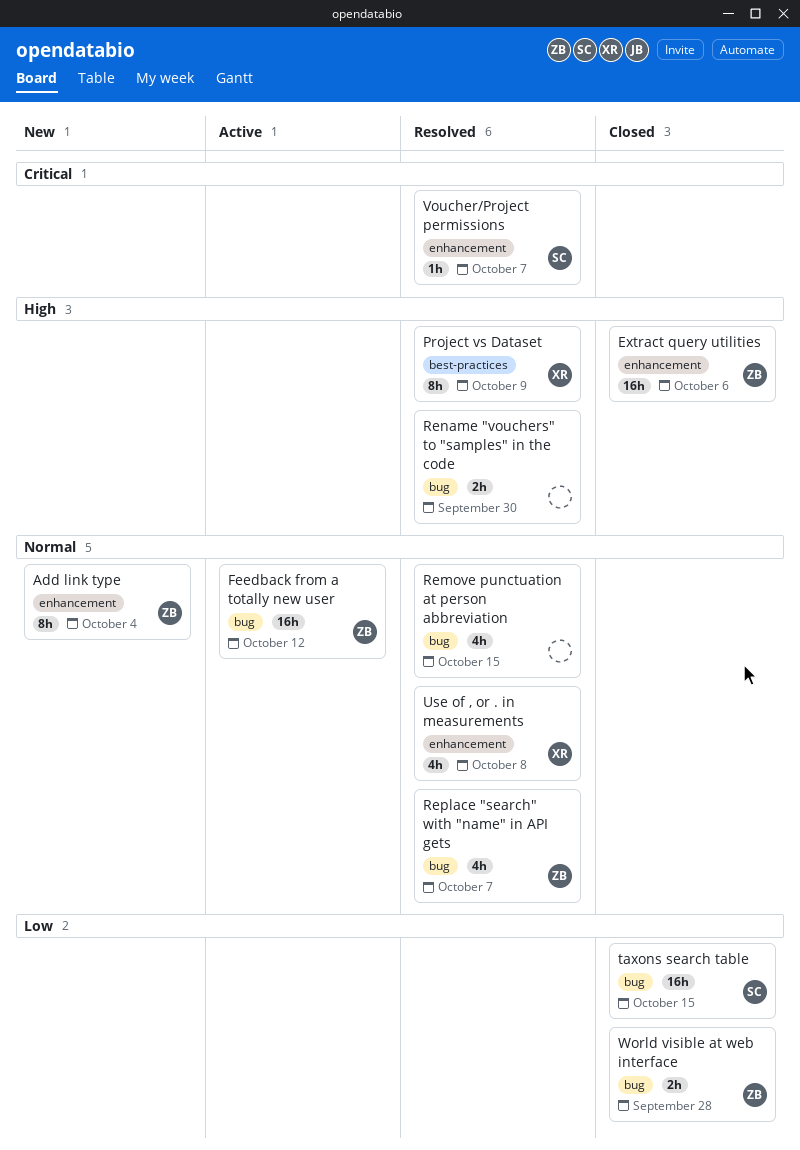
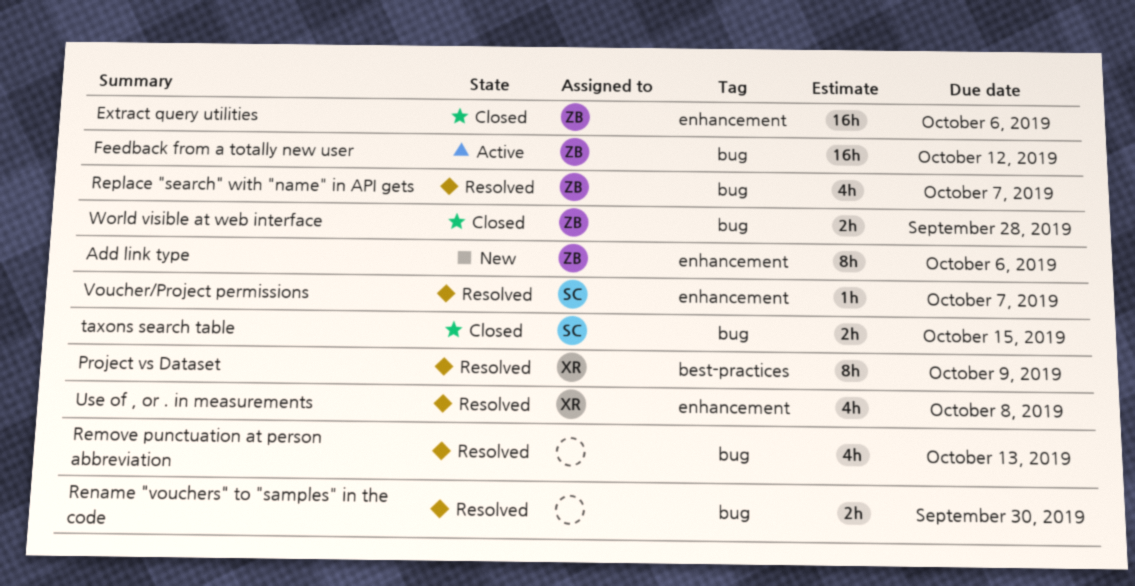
Add link type, due: Oct 4 -> Oct 6
Remove punctuation at person abbreviation, due: Oct 15 -> Oct 13
taxons search table, estimate: 16h -> 2h

